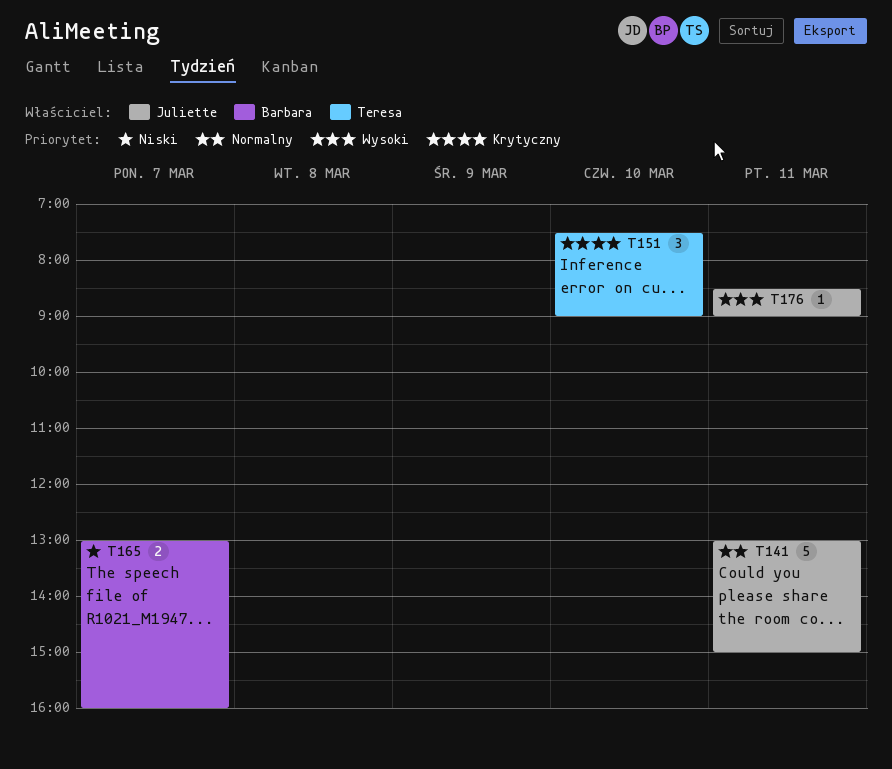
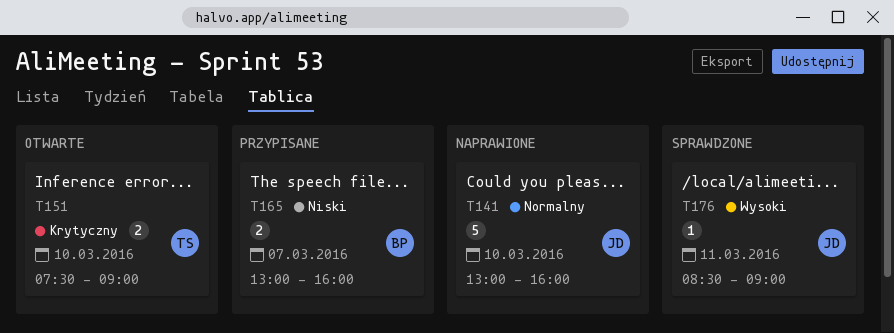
T141, day: Mar 11 -> Mar 10
T141, ends: 15:00 -> 16:00
T151, estimate: 3 -> 2

